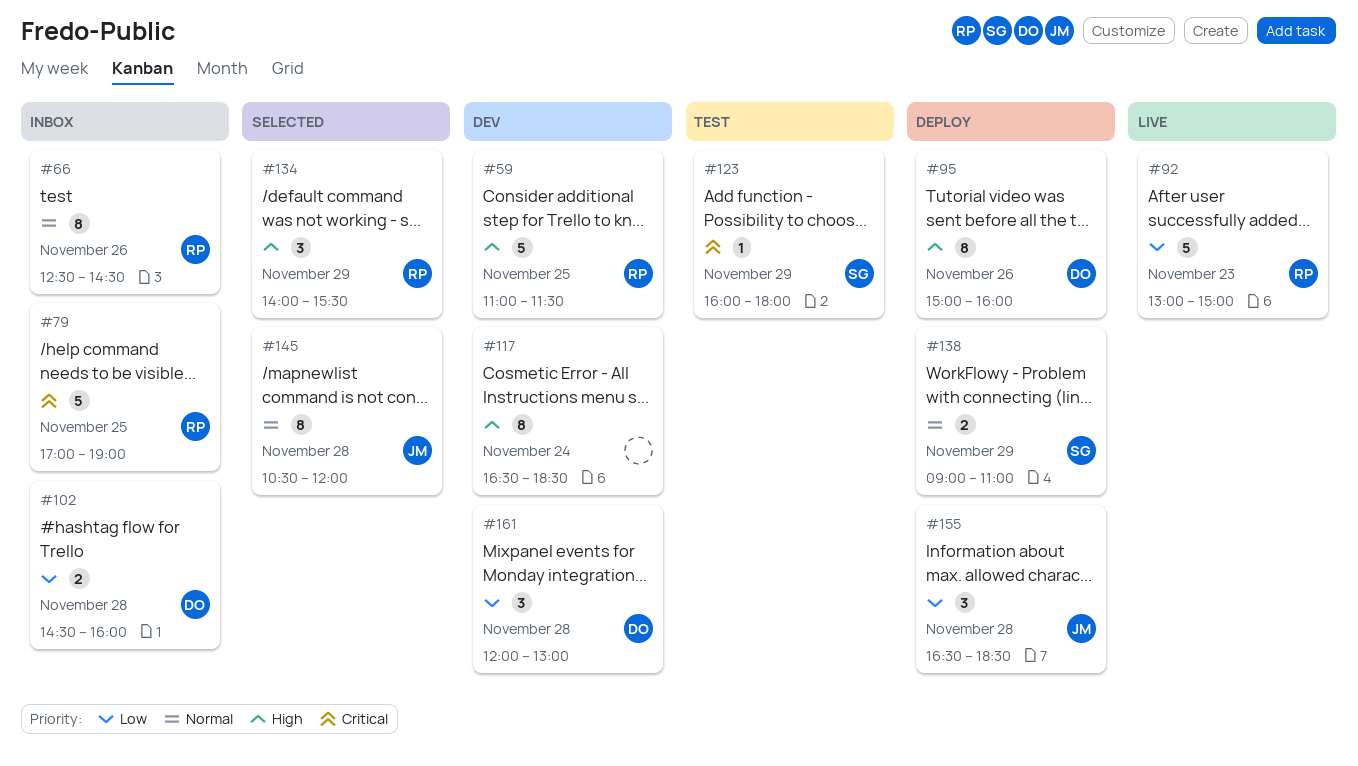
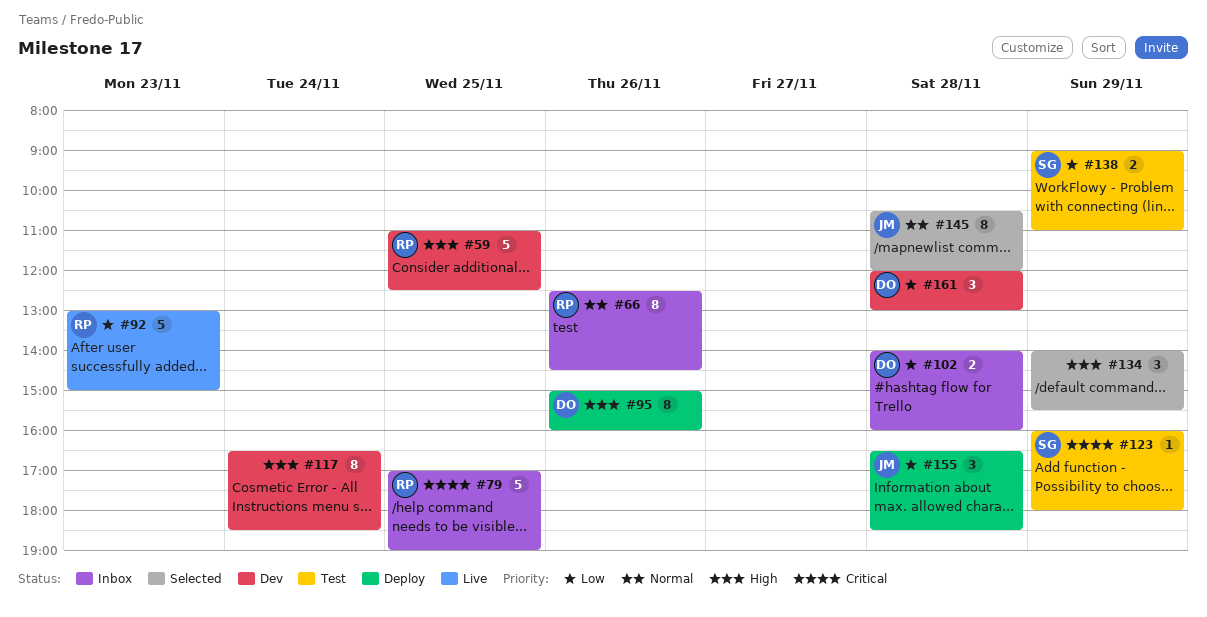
#59, ends: 11:30 -> 12:30
#102, begins: 14:30 -> 14:00
#134, owner: RP -> none
#138, status: Deploy -> Test
#138, priority: Normal -> Low

